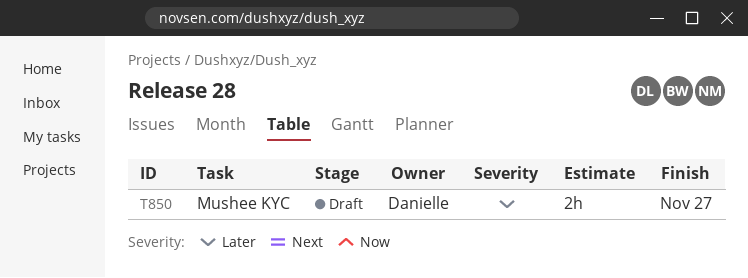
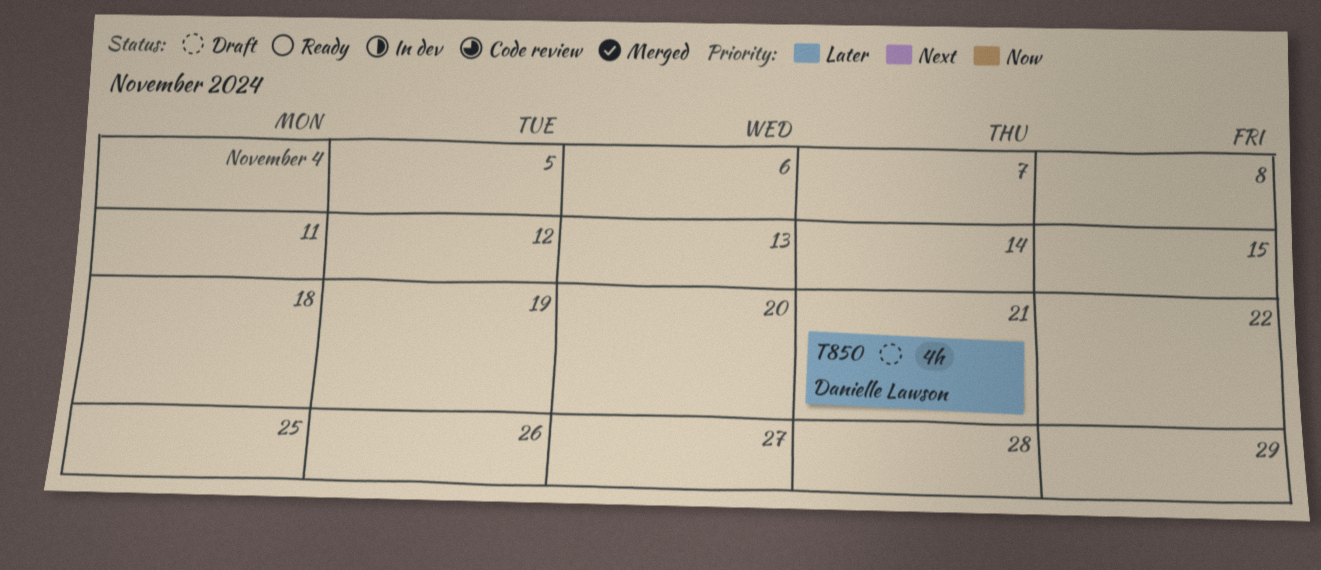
T850, estimate: 2h -> 4h
T850, due: Nov 27 -> Nov 21

